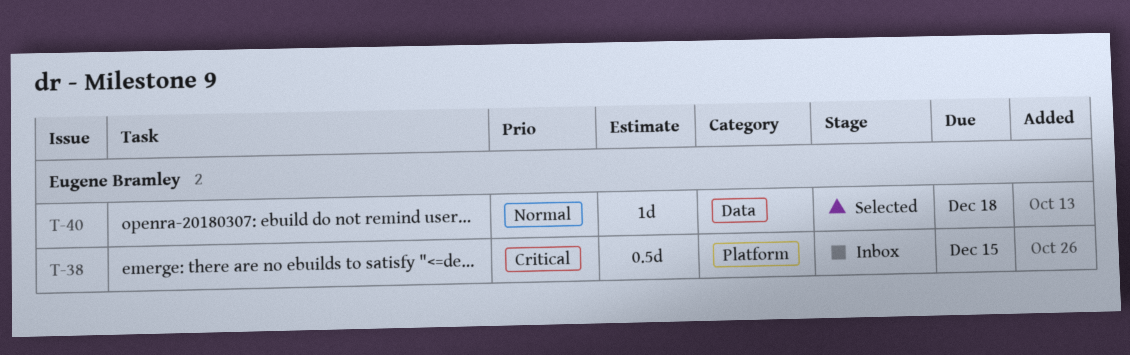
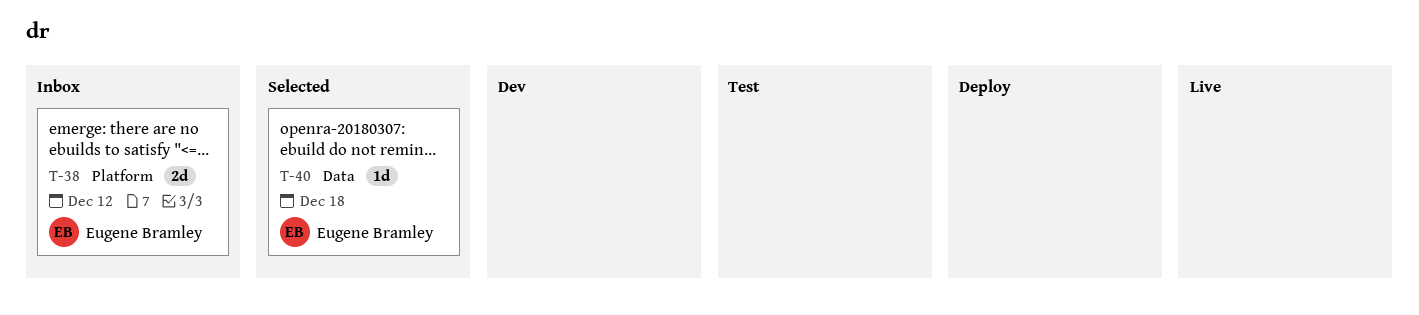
T-38, estimate: 0.5d -> 2d
T-38, due: Dec 15 -> Dec 12

